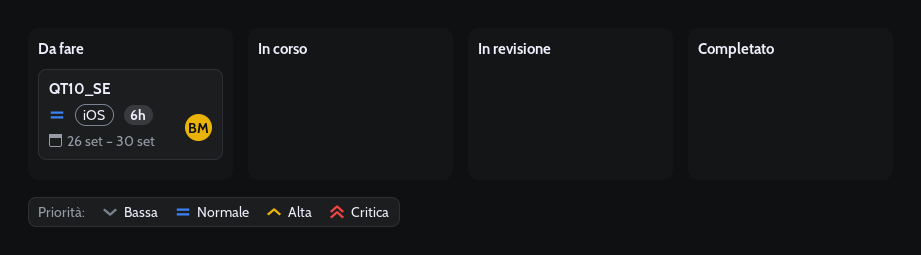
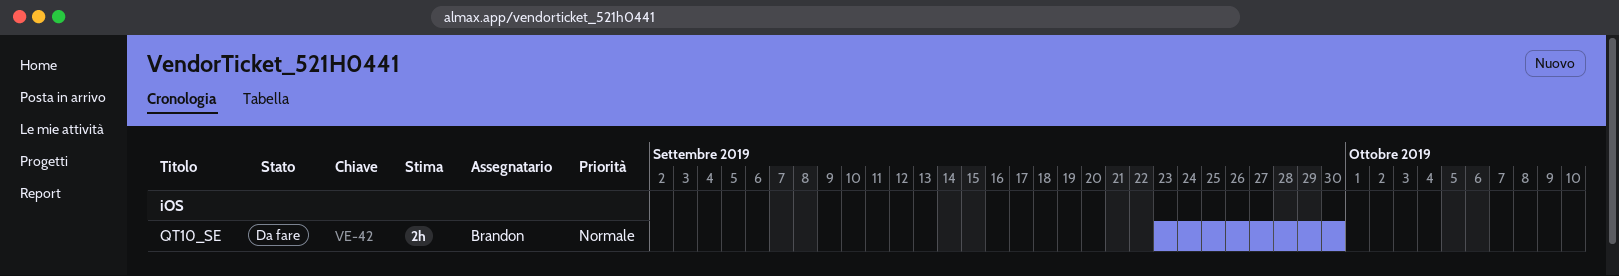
QT10_SE, estimate: 6h -> 2h
QT10_SE, start: Sep 26 -> Sep 23

